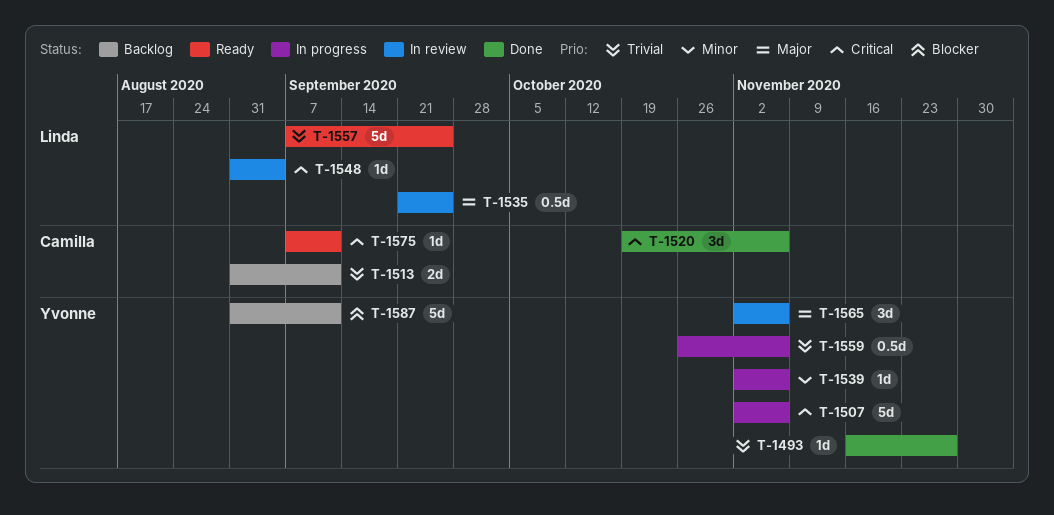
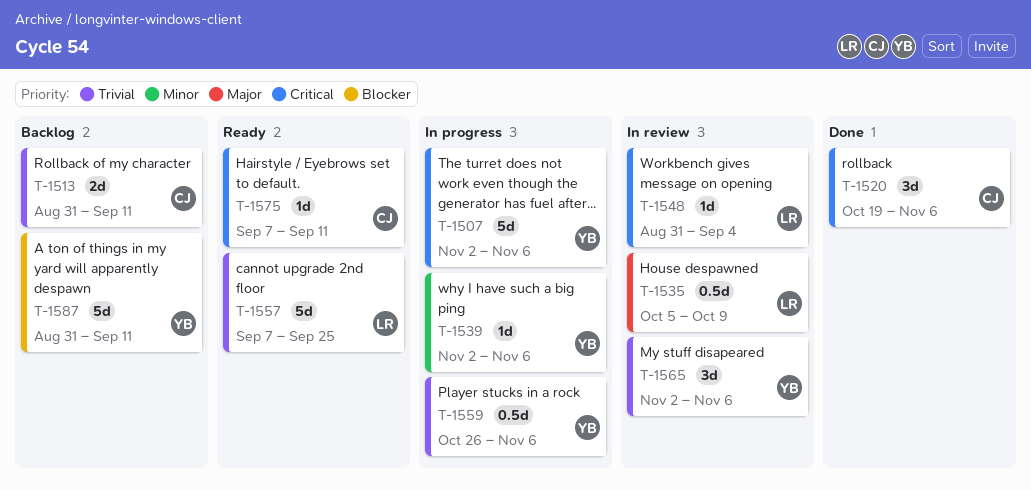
T-1493: present -> none
T-1535, start: Sep 21 -> Oct 5
T-1535, due: Sep 25 -> Oct 9
T-1565, priority: Major -> Trivial

